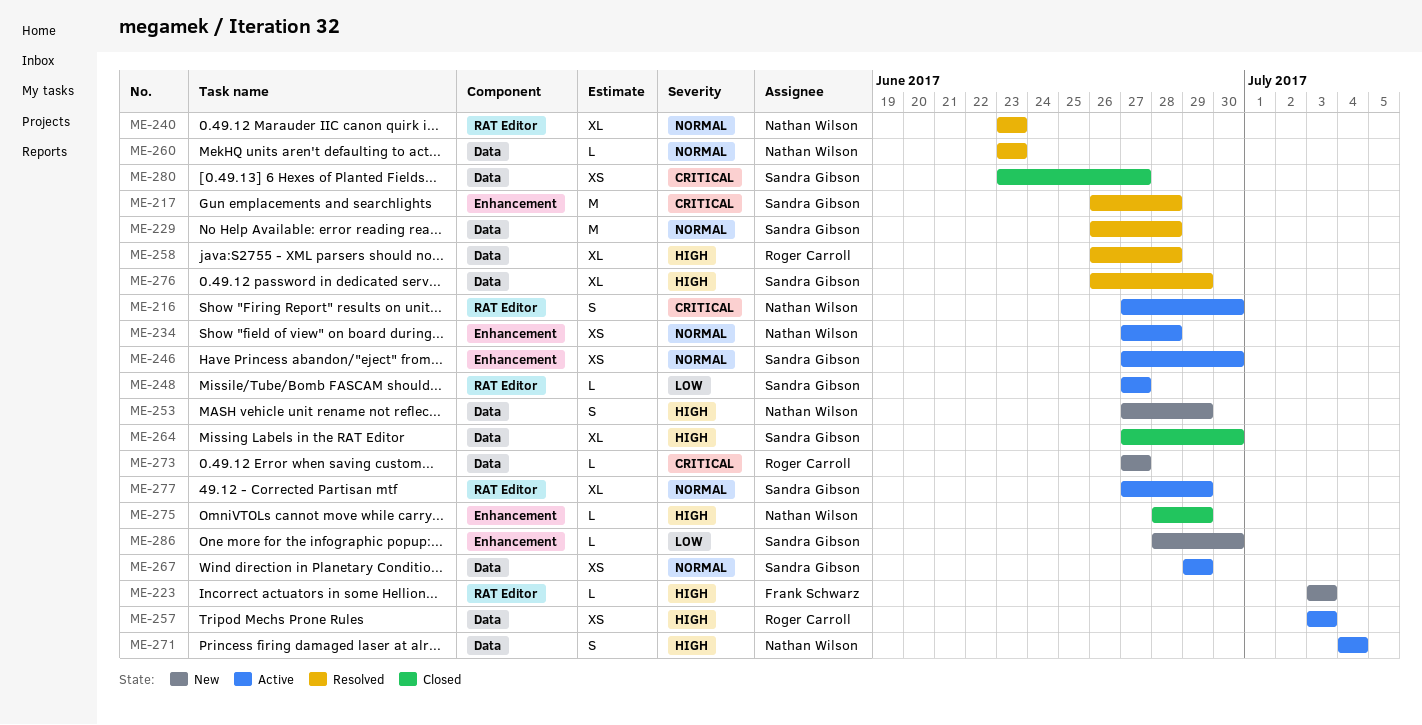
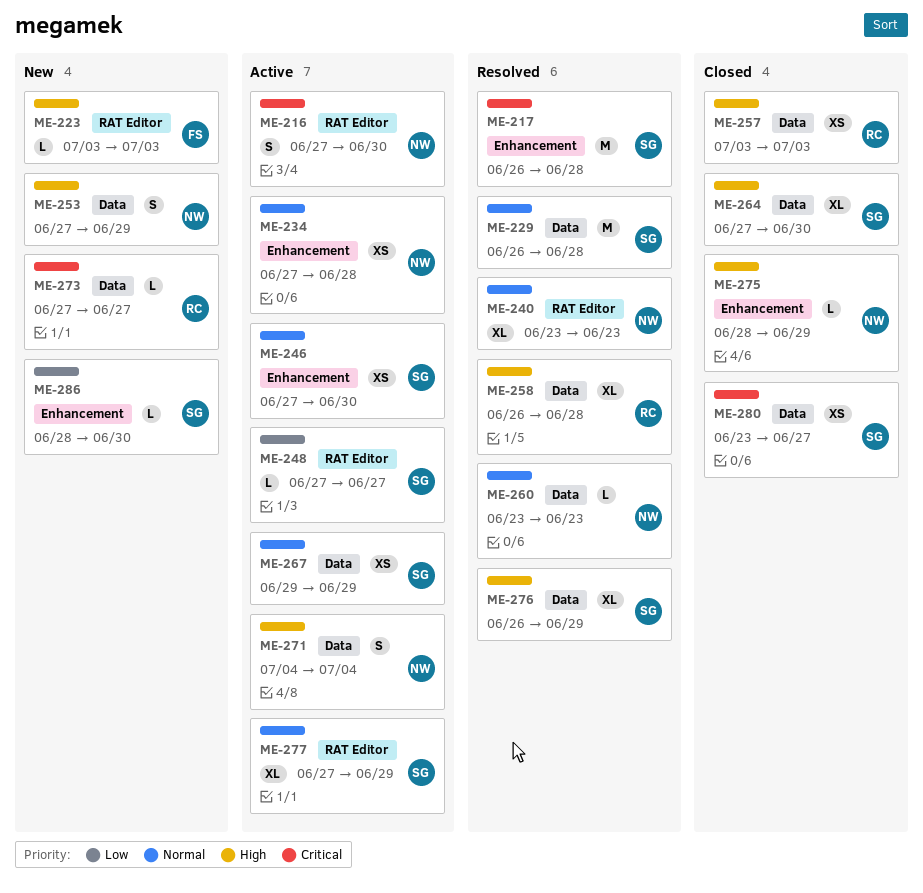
ME-257, status: Active -> Closed

